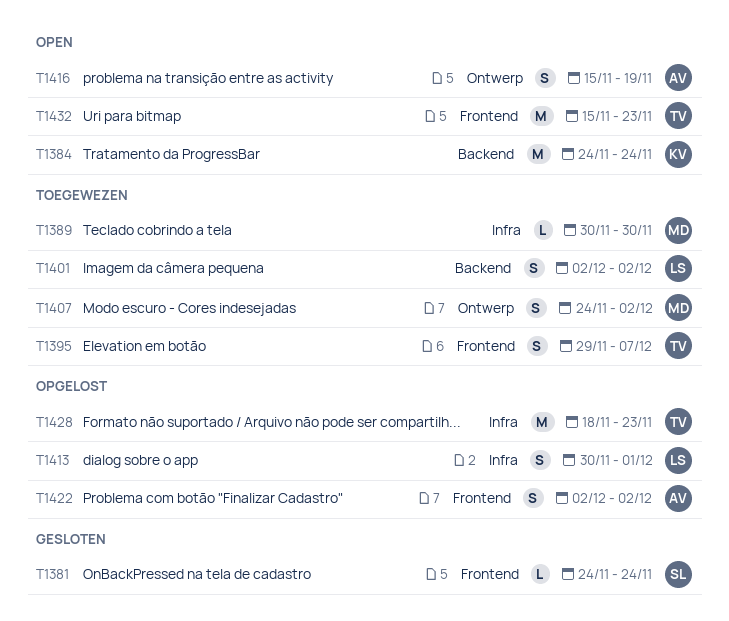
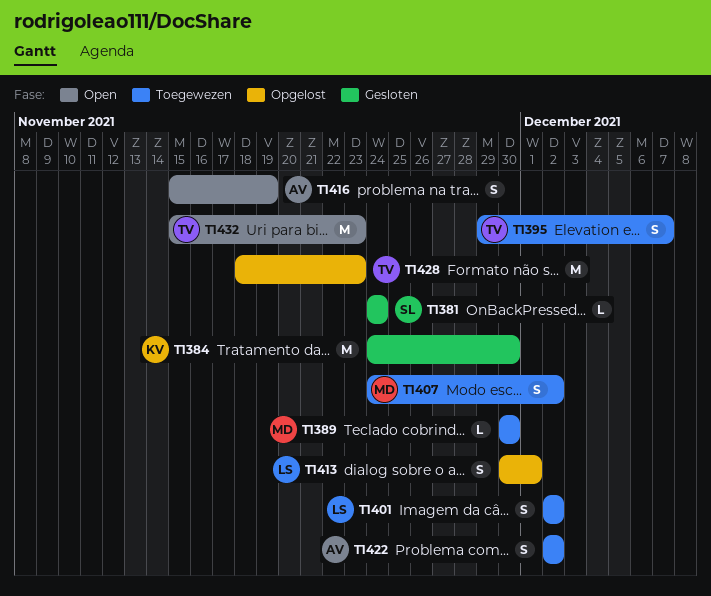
T1384, status: Open -> Gesloten
T1384, due: Nov 24 -> Nov 30
T1422, status: Opgelost -> Toegewezen

